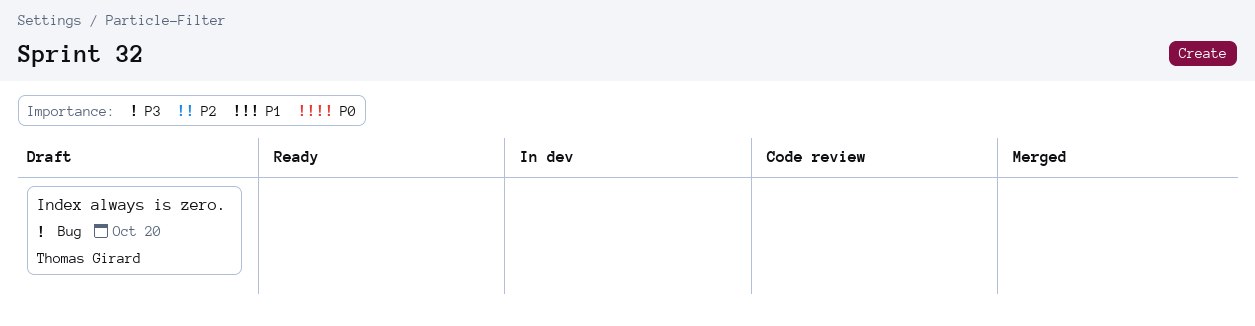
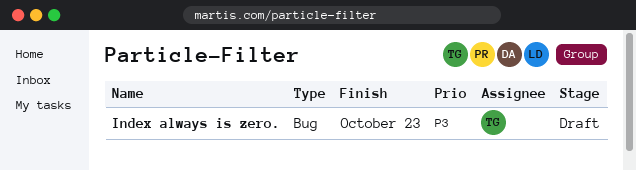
Index always is zero., due: Oct 20 -> Oct 23

